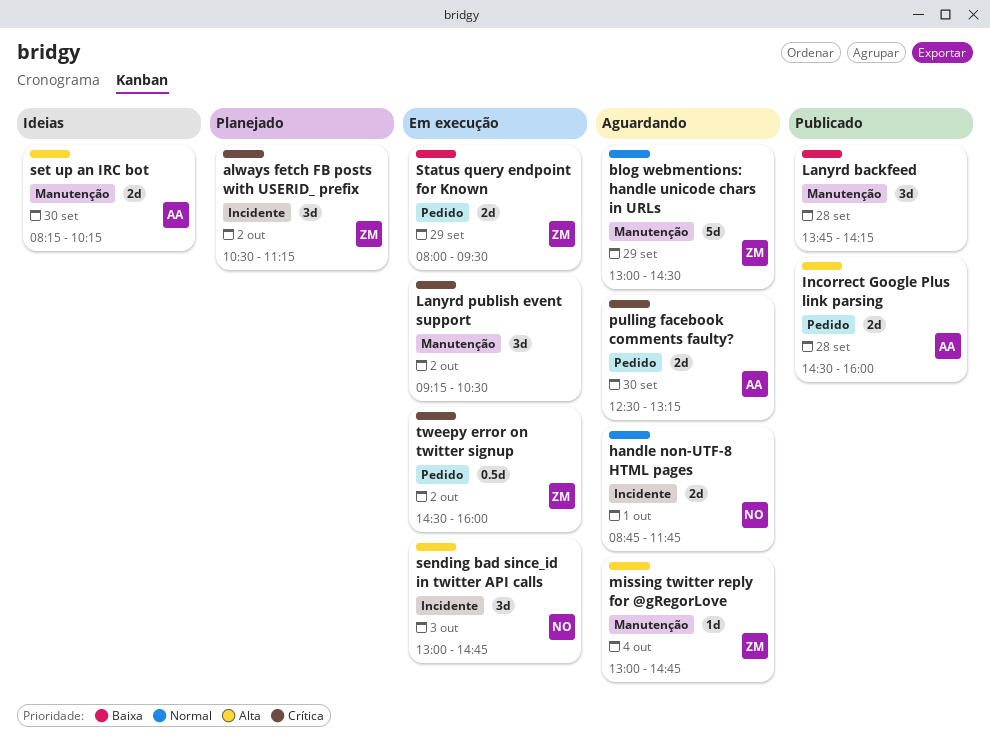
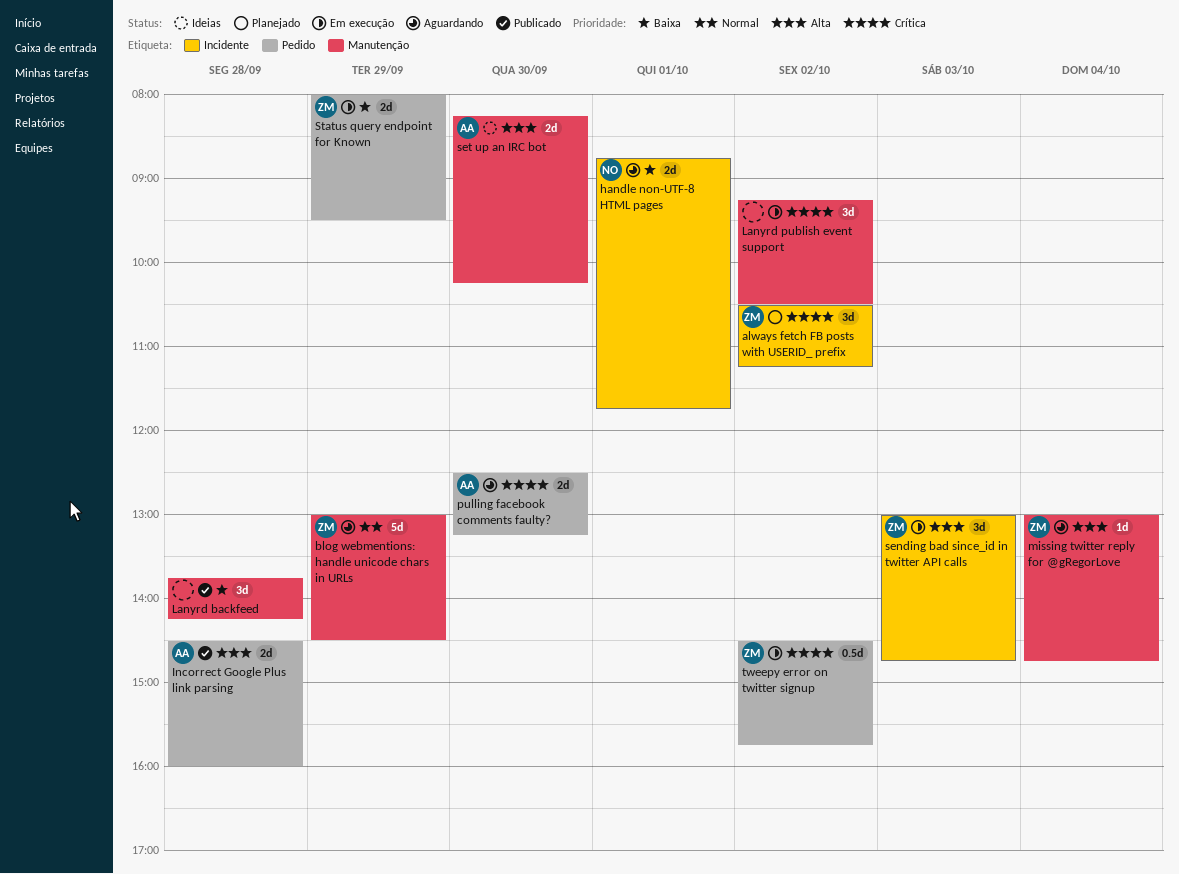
handle non-UTF-8 HTML pages, priority: Normal -> Baixa
sending bad since_id in twitter API calls, owner: NO -> ZM
tweepy error on twitter signup, ends: 16:00 -> 15:45

